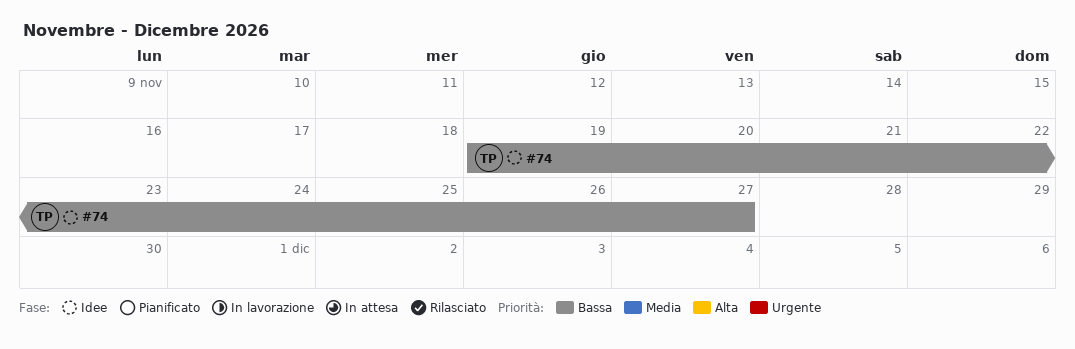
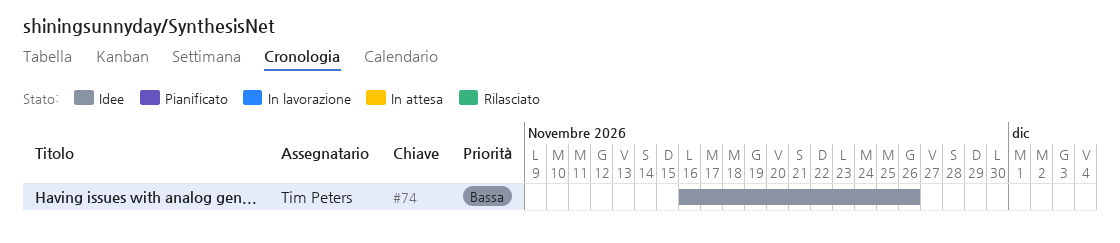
#74, start: Nov 19 -> Nov 16
#74, due: Nov 27 -> Nov 26

